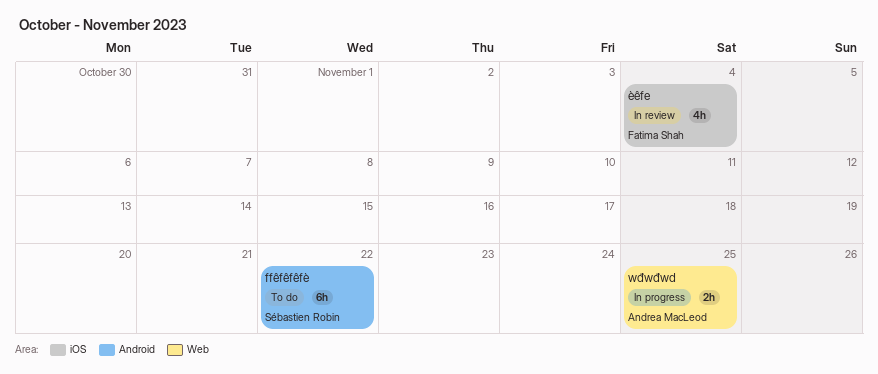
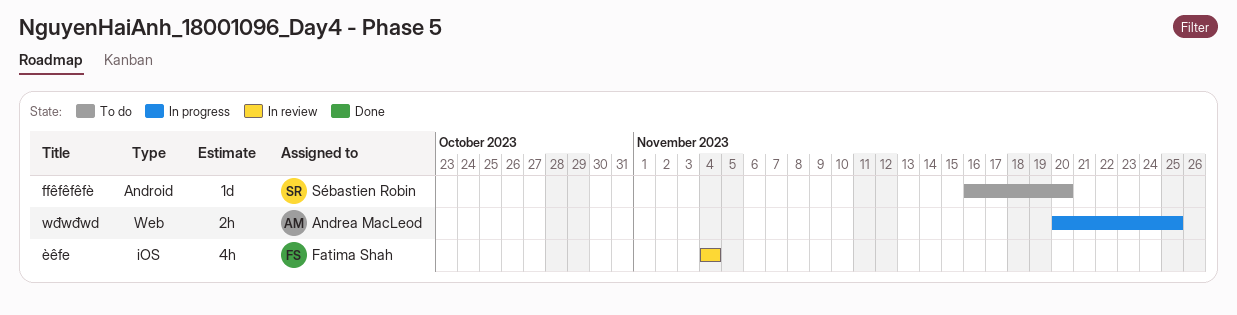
ffêfêfêfè, estimate: 6h -> 1d
ffêfêfêfè, due: Nov 22 -> Nov 20

